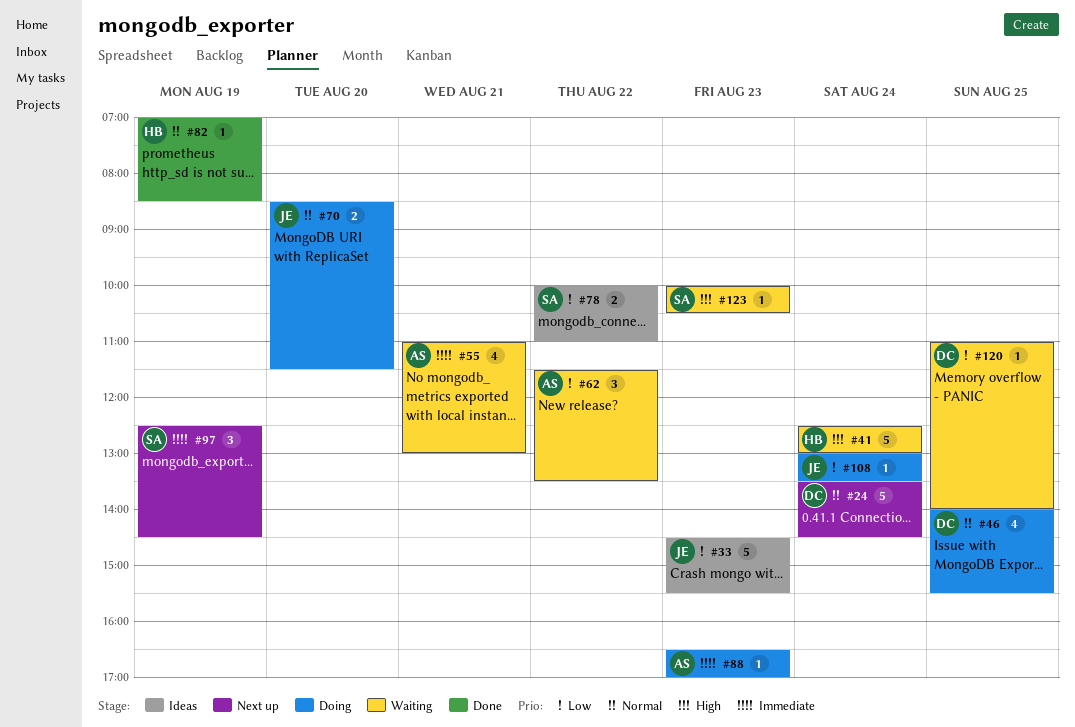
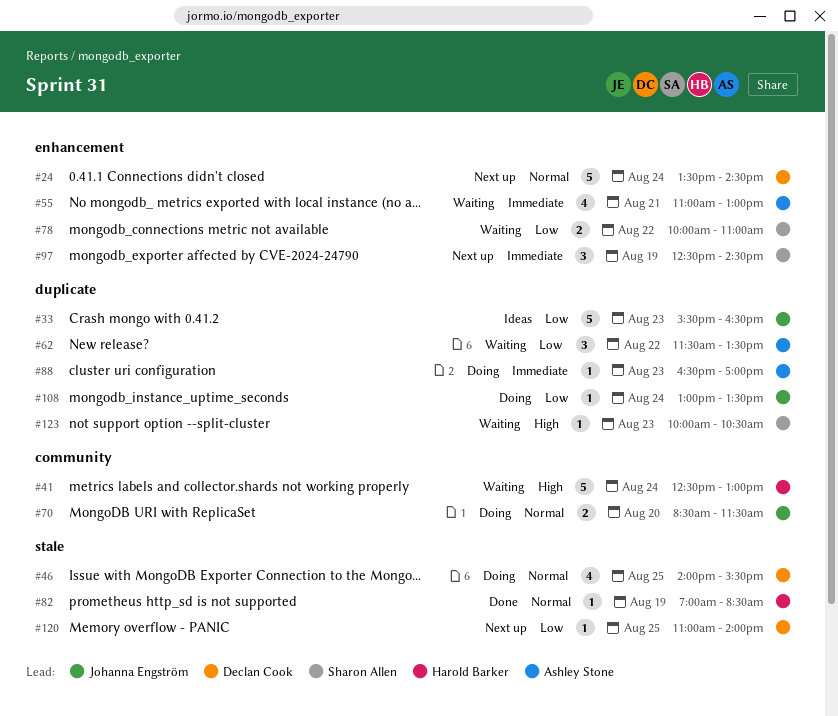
#33, begins: 14:30 -> 15:30
#33, ends: 15:30 -> 16:30
#78, status: Ideas -> Waiting
#120, status: Waiting -> Next up

